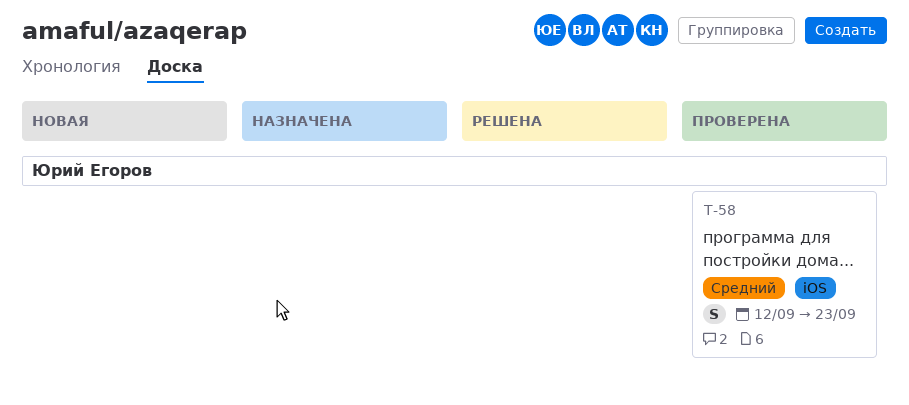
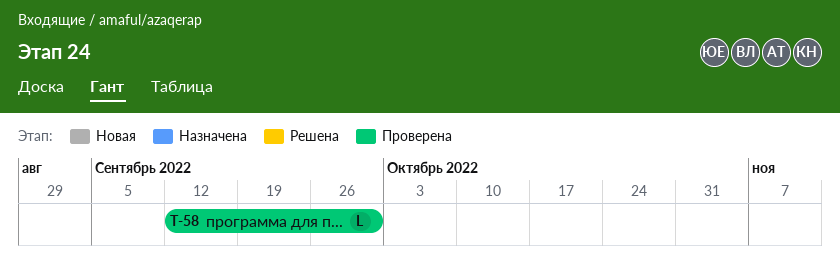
T-58, estimate: S -> L
T-58, due: Sep 23 -> Sep 30

